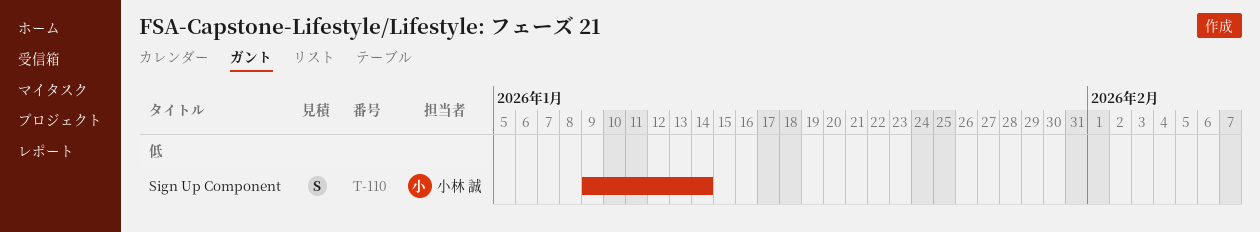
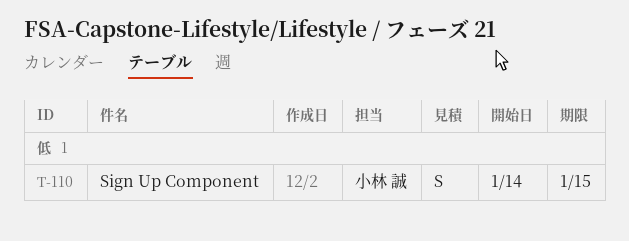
T-110, start: Jan 9 -> Jan 14
T-110, due: Jan 14 -> Jan 15

